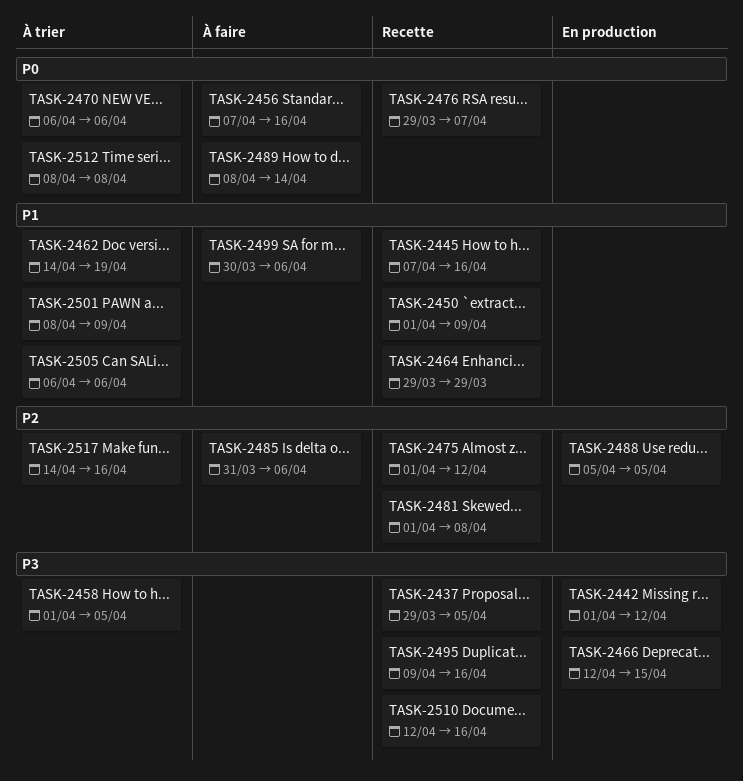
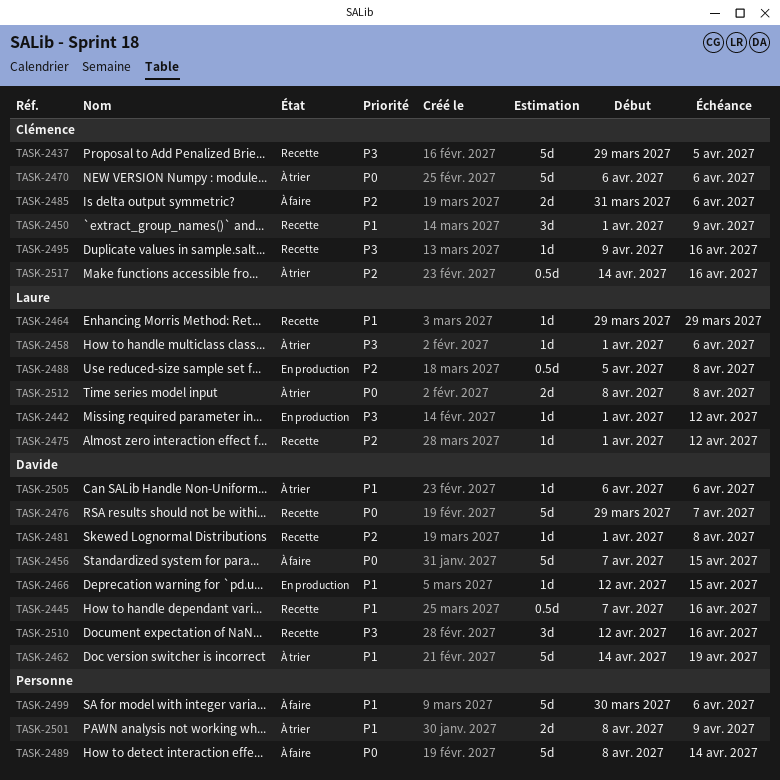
TASK-2456, due: Apr 16 -> Apr 15
TASK-2458, due: Apr 5 -> Apr 6
TASK-2466, priority: P3 -> P1
TASK-2488, due: Apr 5 -> Apr 8

